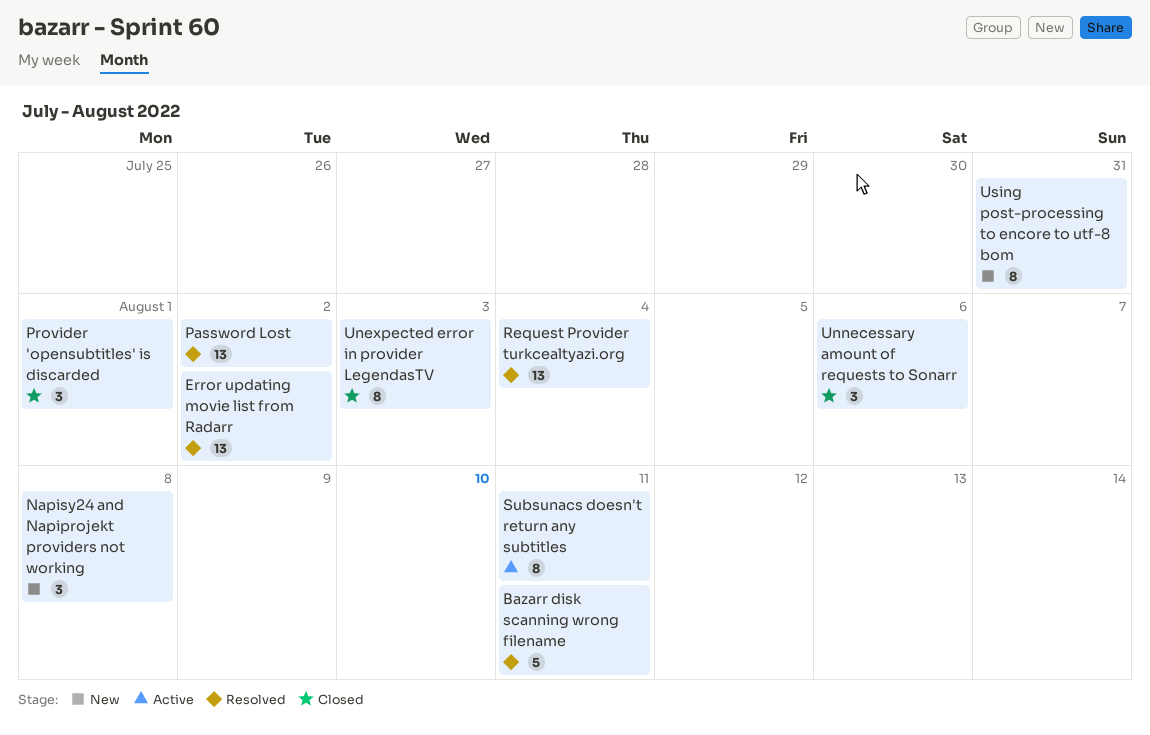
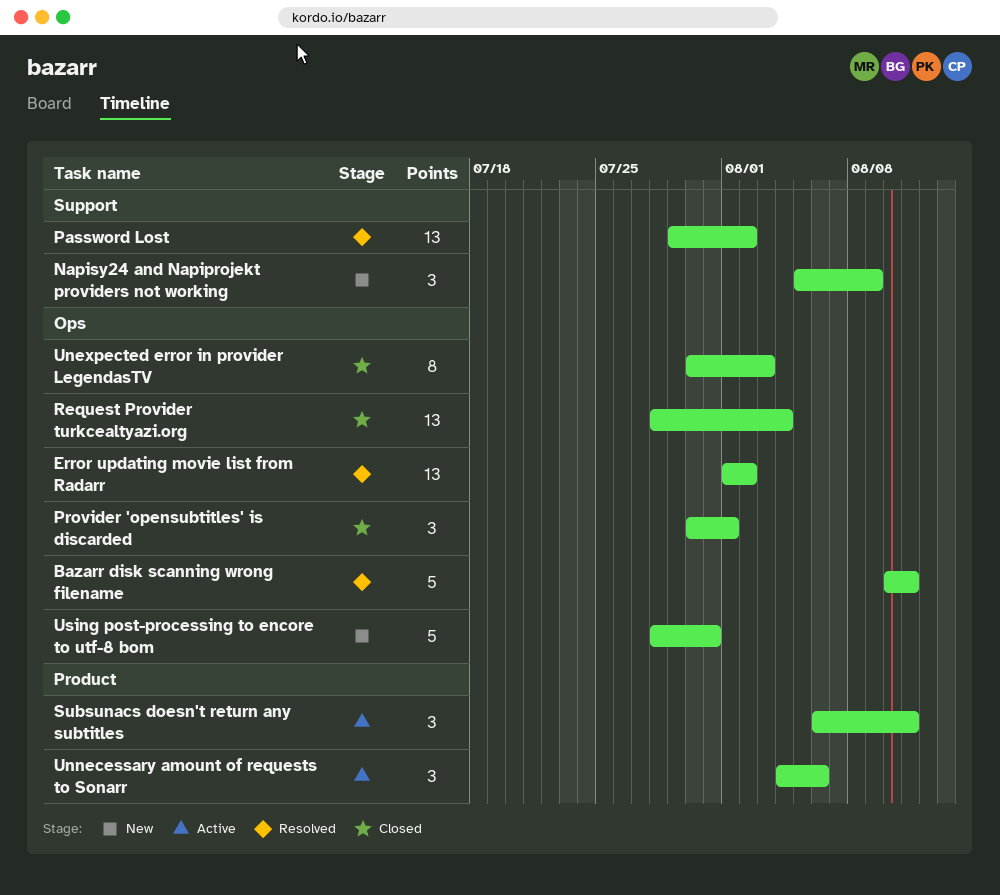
Napisy24 and Napiprojekt providers not working, due: Aug 8 -> Aug 9
Request Provider turkcealtyazi.org, status: Resolved -> Closed
Subsunacs doesn't return any subtitles, estimate: 8 -> 3
Unnecessary amount of requests to Sonarr, status: Closed -> Active
Using post-processing to encore to utf-8 bom, estimate: 8 -> 5

